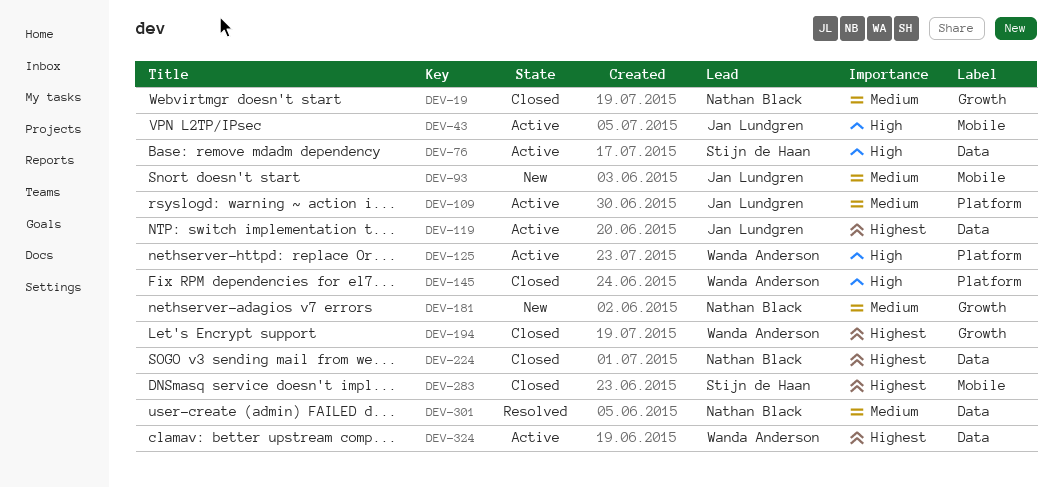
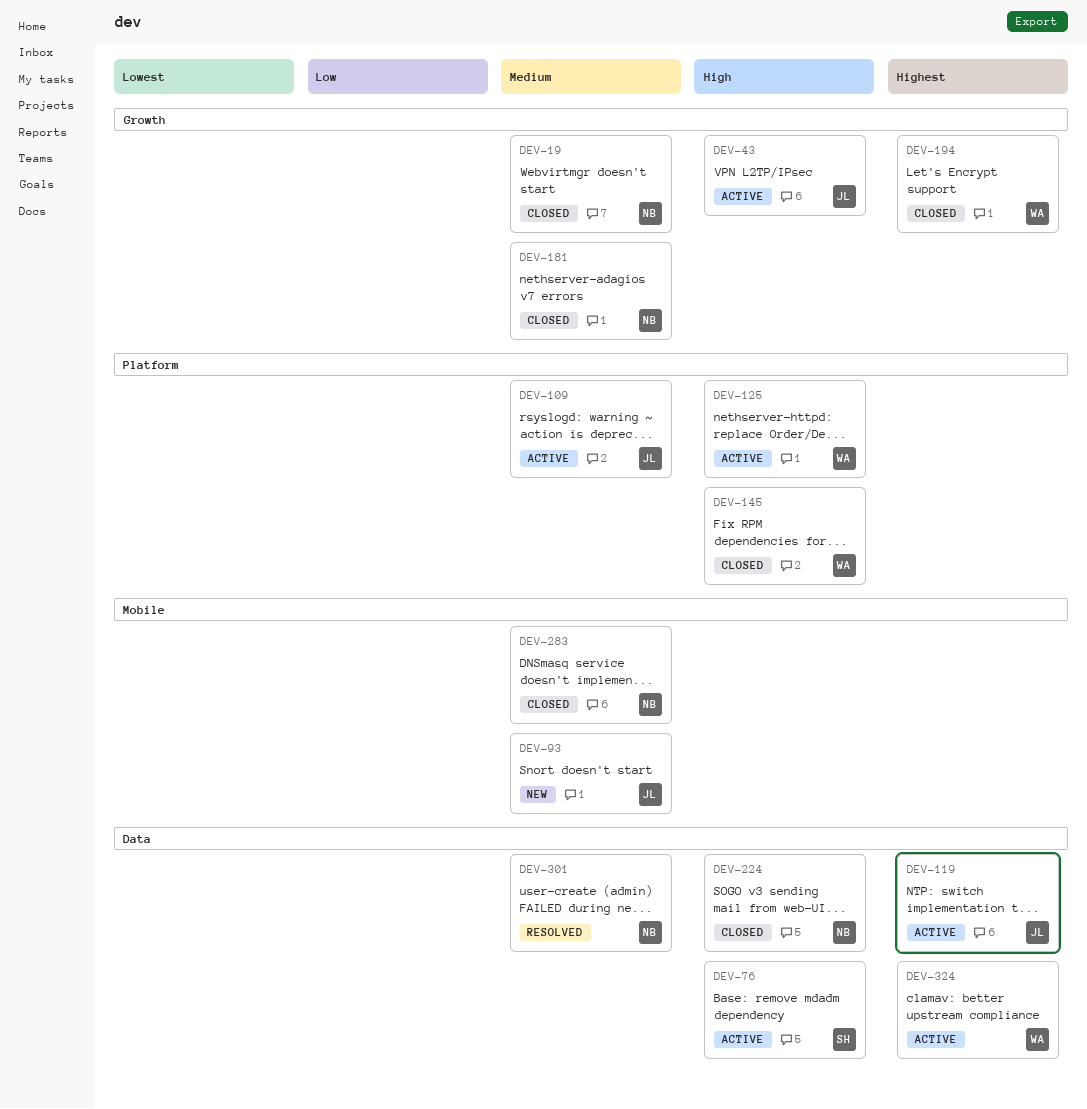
DEV-43, label: Mobile -> Growth
DEV-181, status: New -> Closed
DEV-224, priority: Highest -> High
DEV-283, owner: Stijn de Haan -> Nathan Black
DEV-283, priority: Highest -> Medium

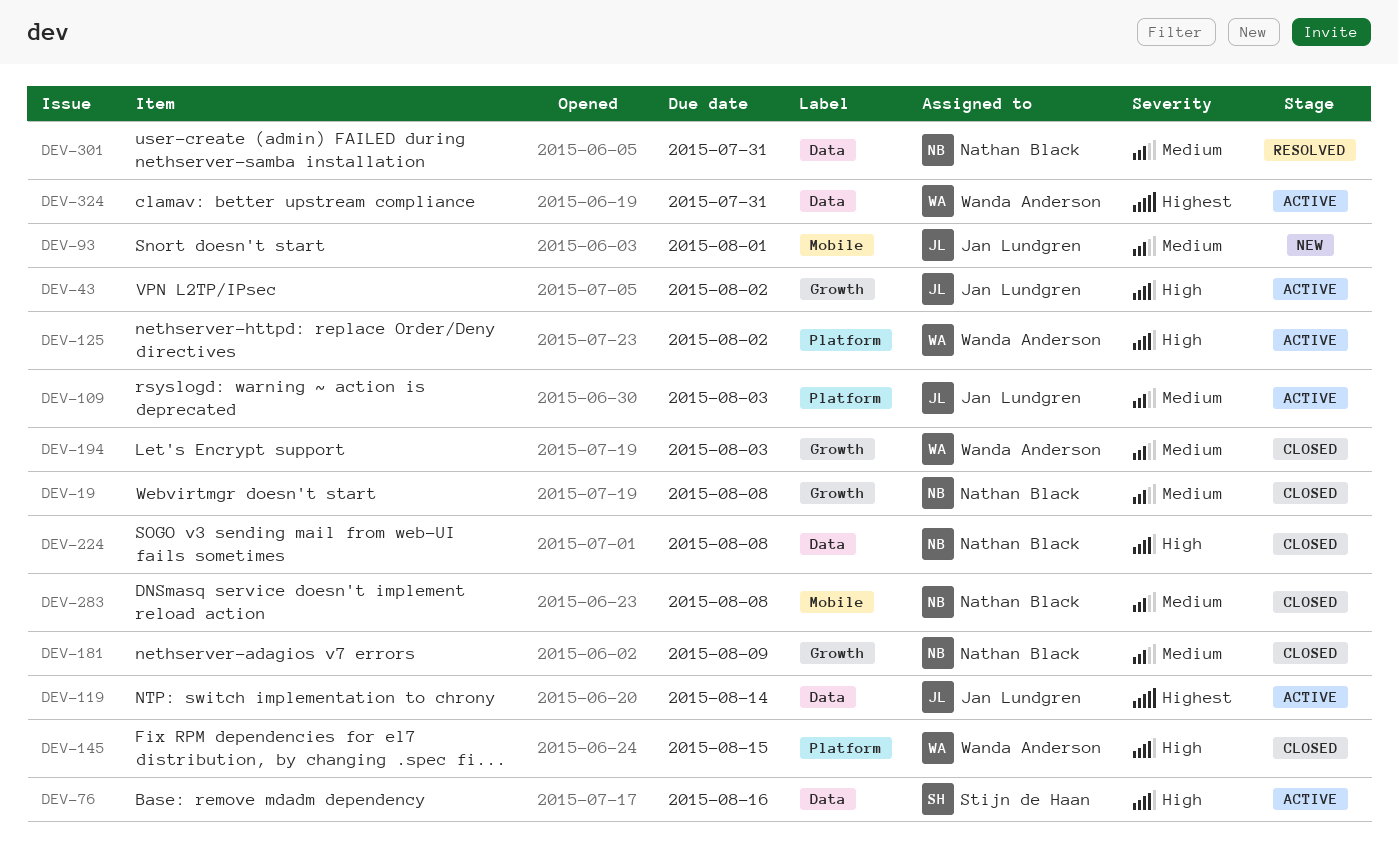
DEV-194, priority: Highest -> Medium

